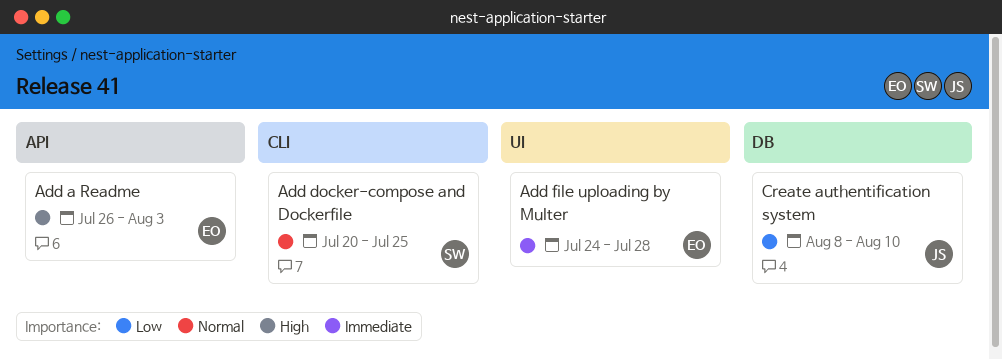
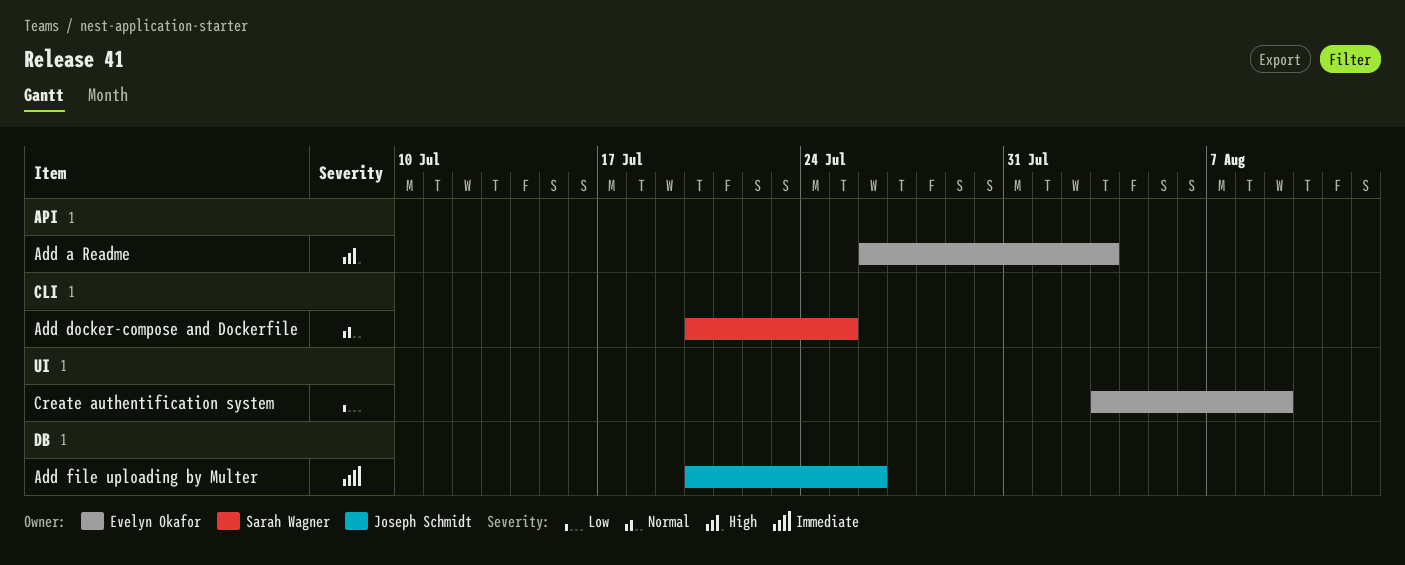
Add file uploading by Multer, owner: Evelyn Okafor -> Joseph Schmidt
Add file uploading by Multer, label: UI -> DB
Add file uploading by Multer, start: Jul 24 -> Jul 20
Add file uploading by Multer, due: Jul 28 -> Jul 26
Create authentification system, owner: Joseph Schmidt -> Evelyn Okafor
Create authentification system, label: DB -> UI
Create authentification system, start: Aug 8 -> Aug 3
Create authentification system, due: Aug 10 -> Aug 9

